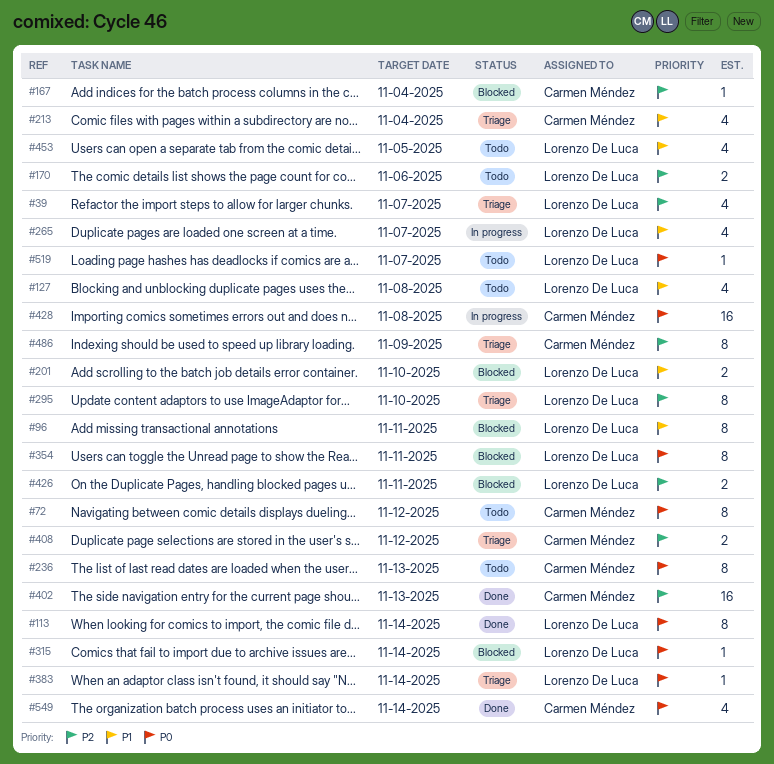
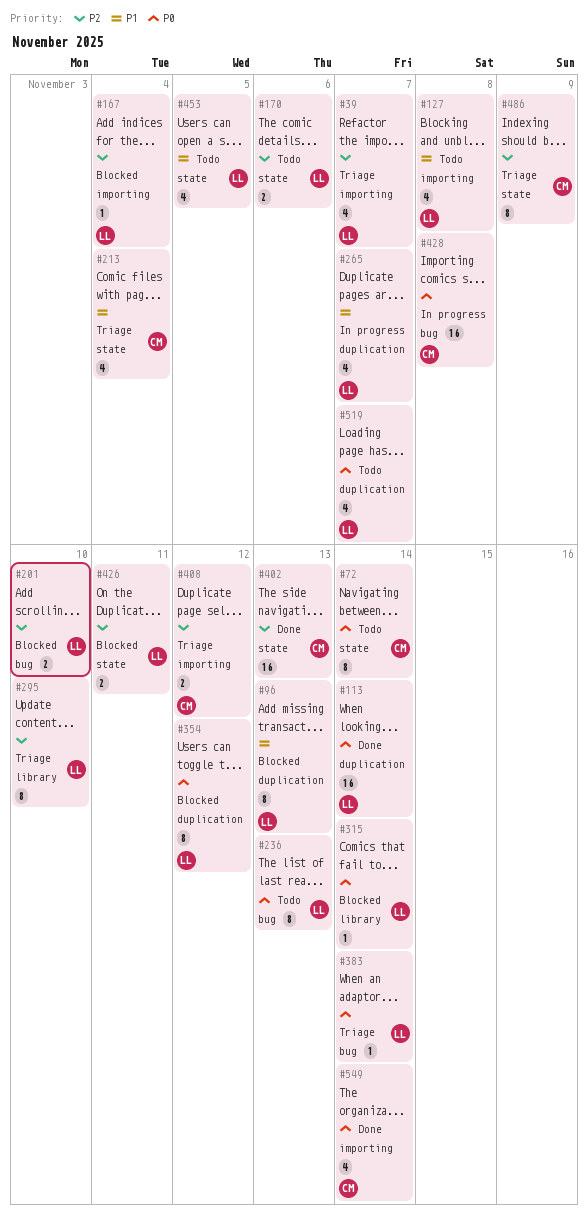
#72, due: Nov 12 -> Nov 14
#96, due: Nov 11 -> Nov 13
#113, estimate: 8 -> 16
#167, owner: Carmen Méndez -> Lorenzo De Luca
#201, priority: P1 -> P2
#236, owner: Carmen Méndez -> Lorenzo De Luca
#354, due: Nov 11 -> Nov 12
#519, estimate: 1 -> 4

